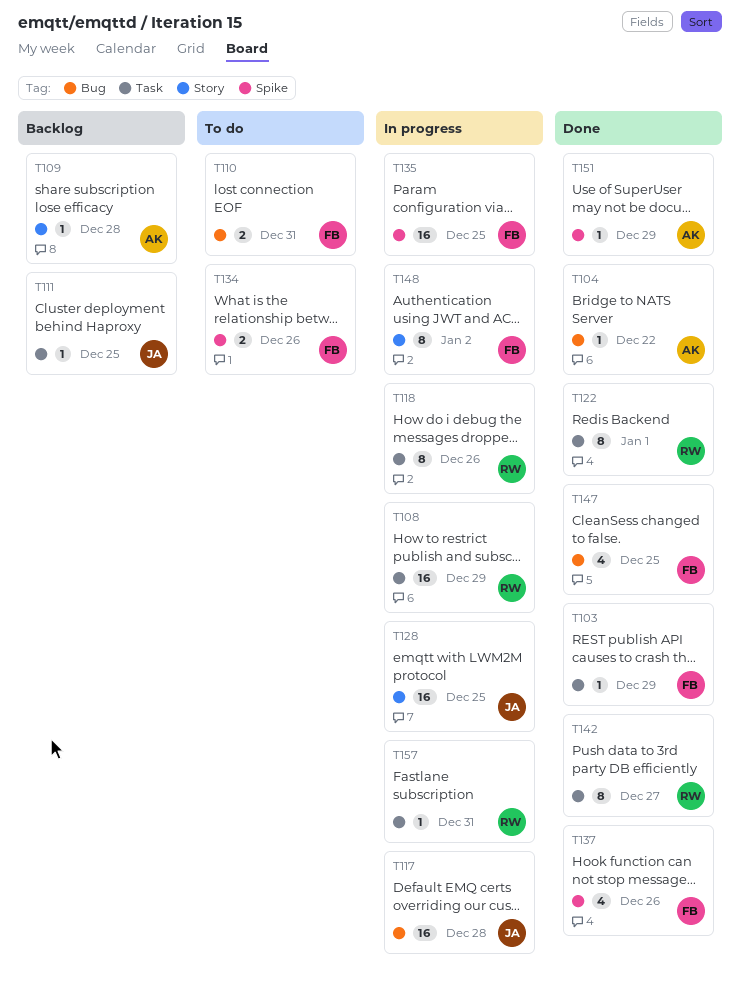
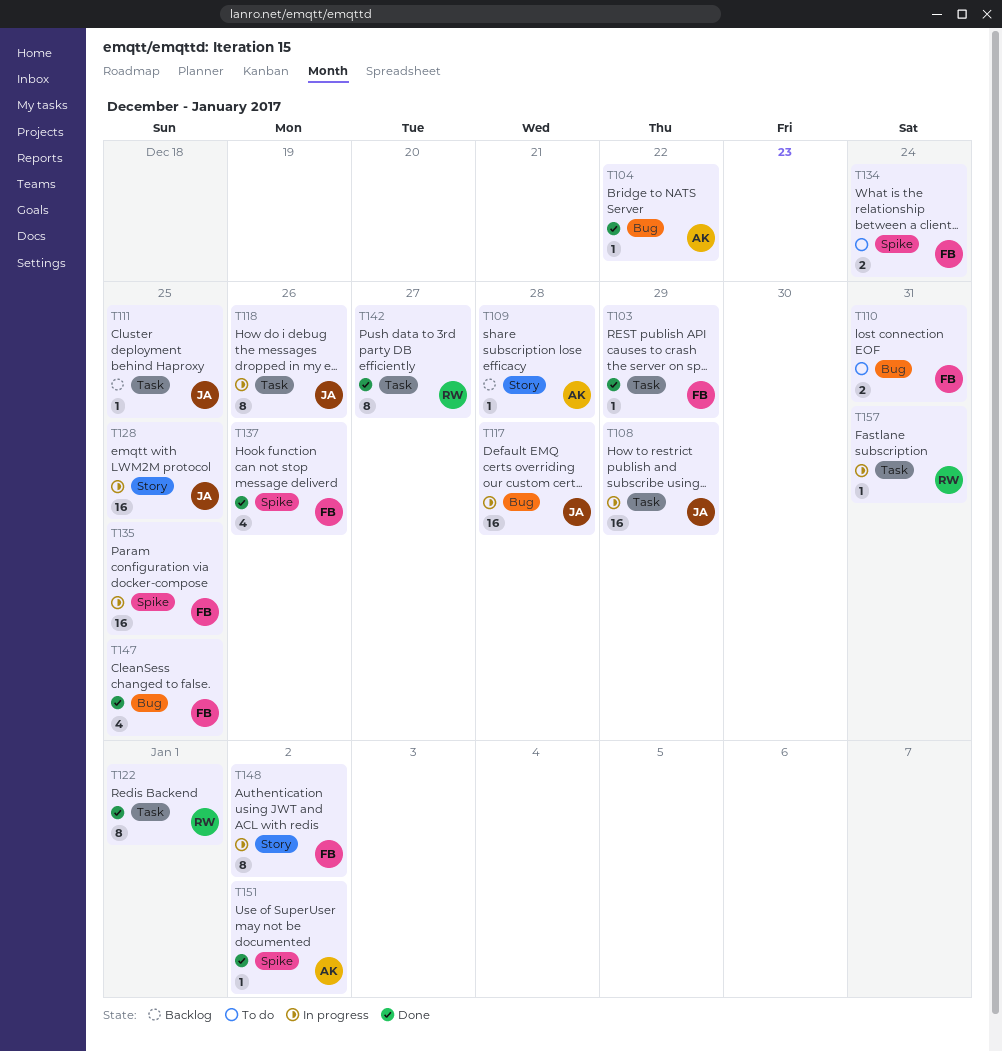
T108, owner: RW -> JA
T118, owner: RW -> JA
T134, due: Dec 26 -> Dec 24
T151, due: Dec 29 -> Jan 2

